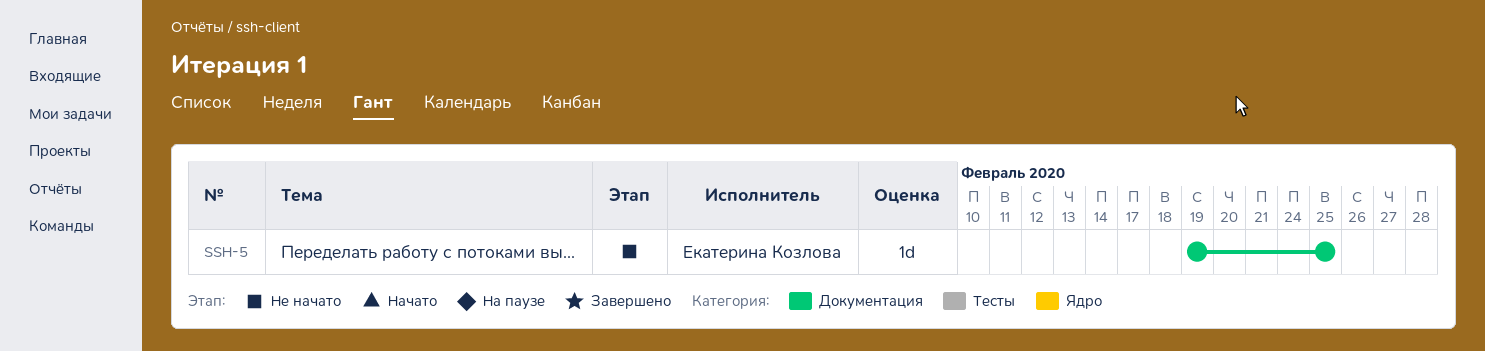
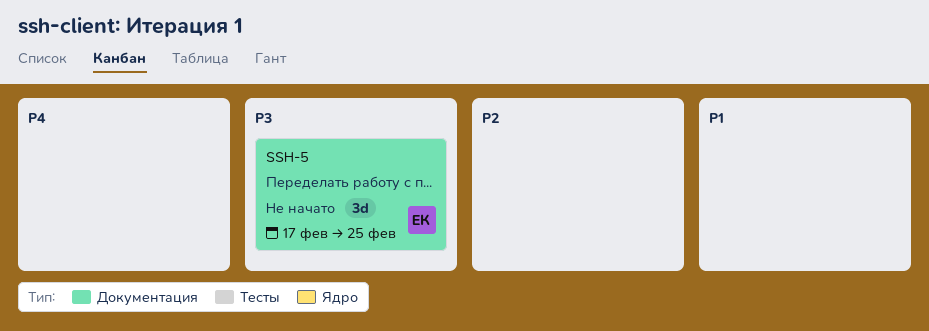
SSH-5, estimate: 1d -> 3d
SSH-5, start: Feb 19 -> Feb 17

